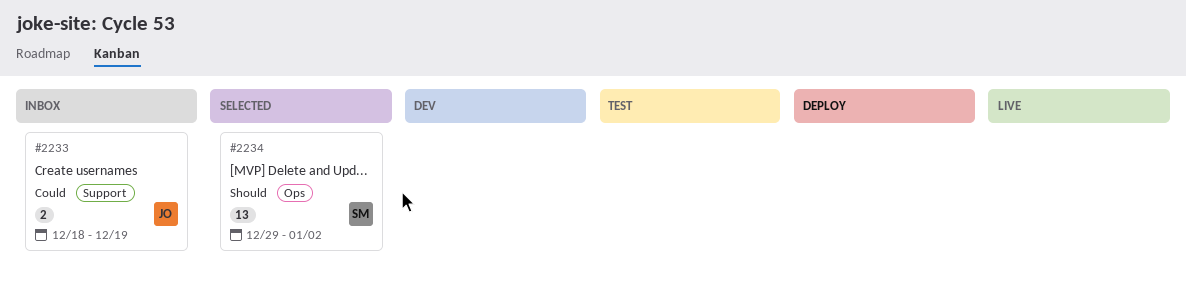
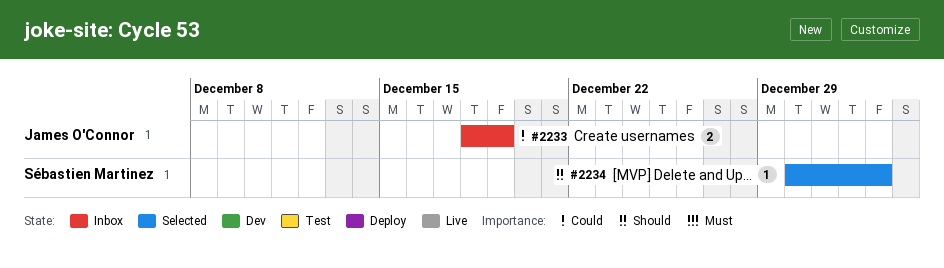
#2234, estimate: 13 -> 1
#2234, start: Dec 29 -> Dec 30

